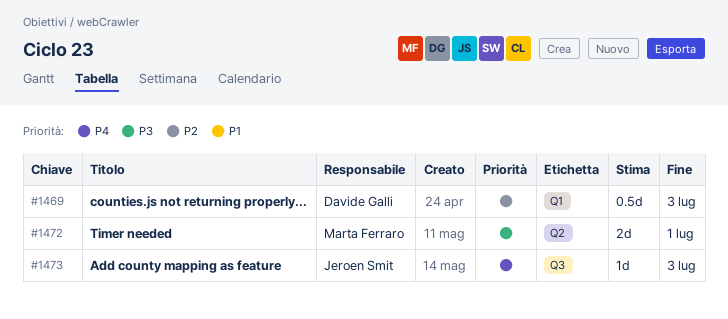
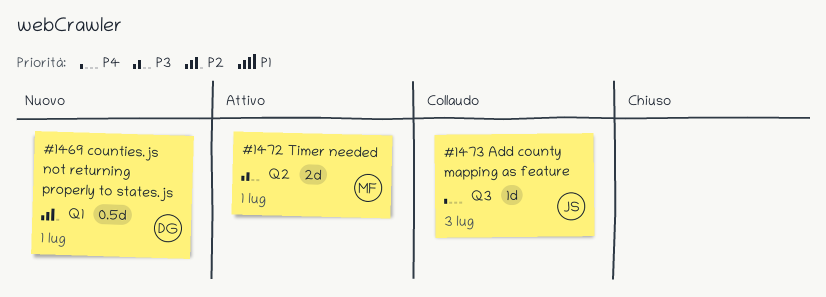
#1469, due: Jul 3 -> Jul 1

